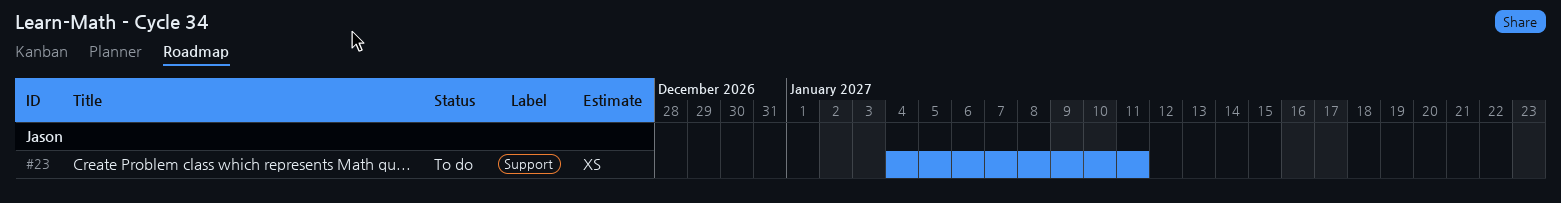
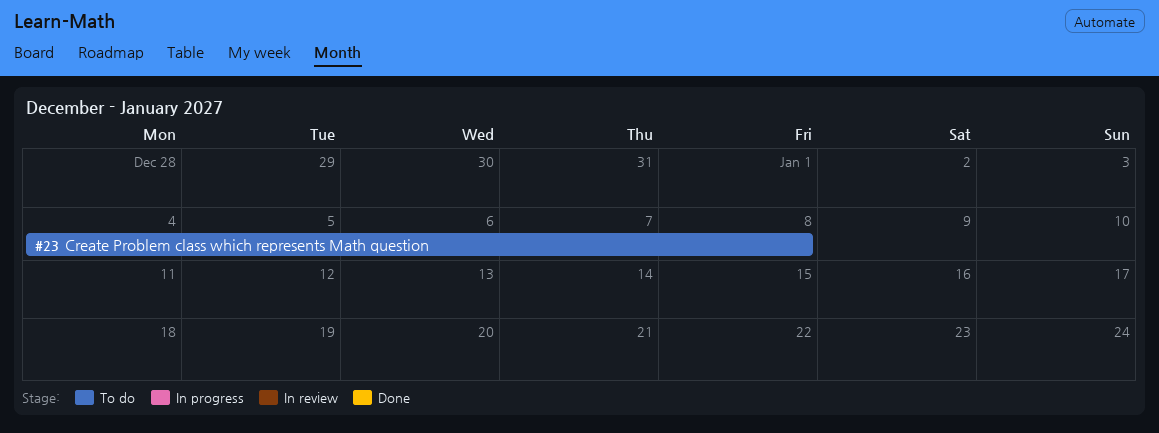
#23, due: Jan 11 -> Jan 8

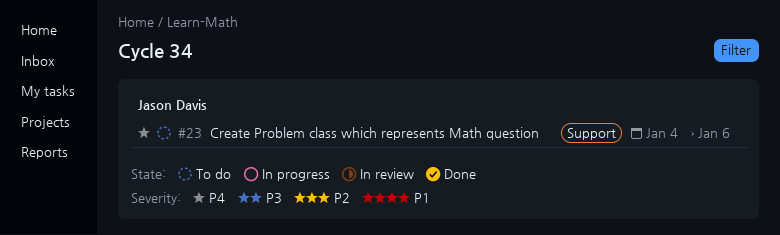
#23, due: Jan 8 -> Jan 6

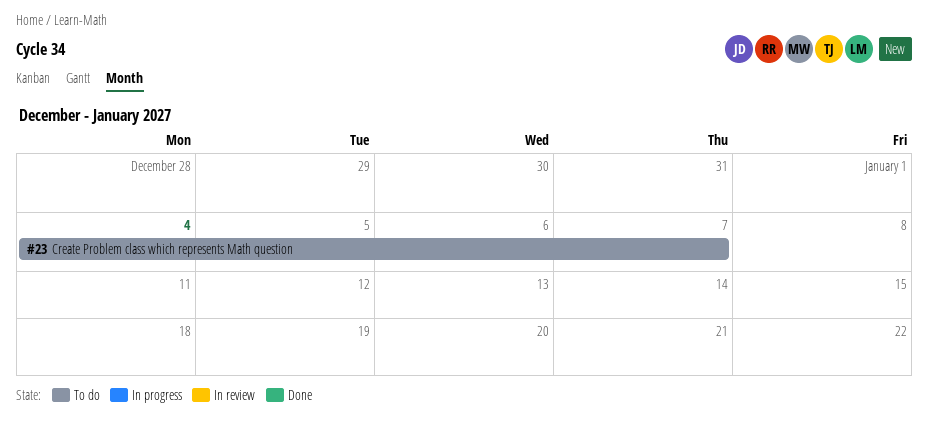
#23, due: Jan 6 -> Jan 7

